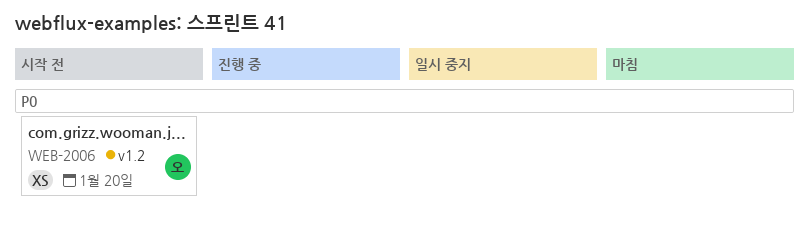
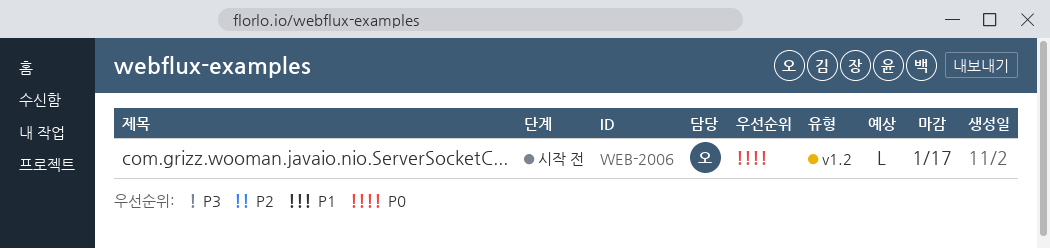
WEB-2006, estimate: XS -> L
WEB-2006, due: Jan 20 -> Jan 17

